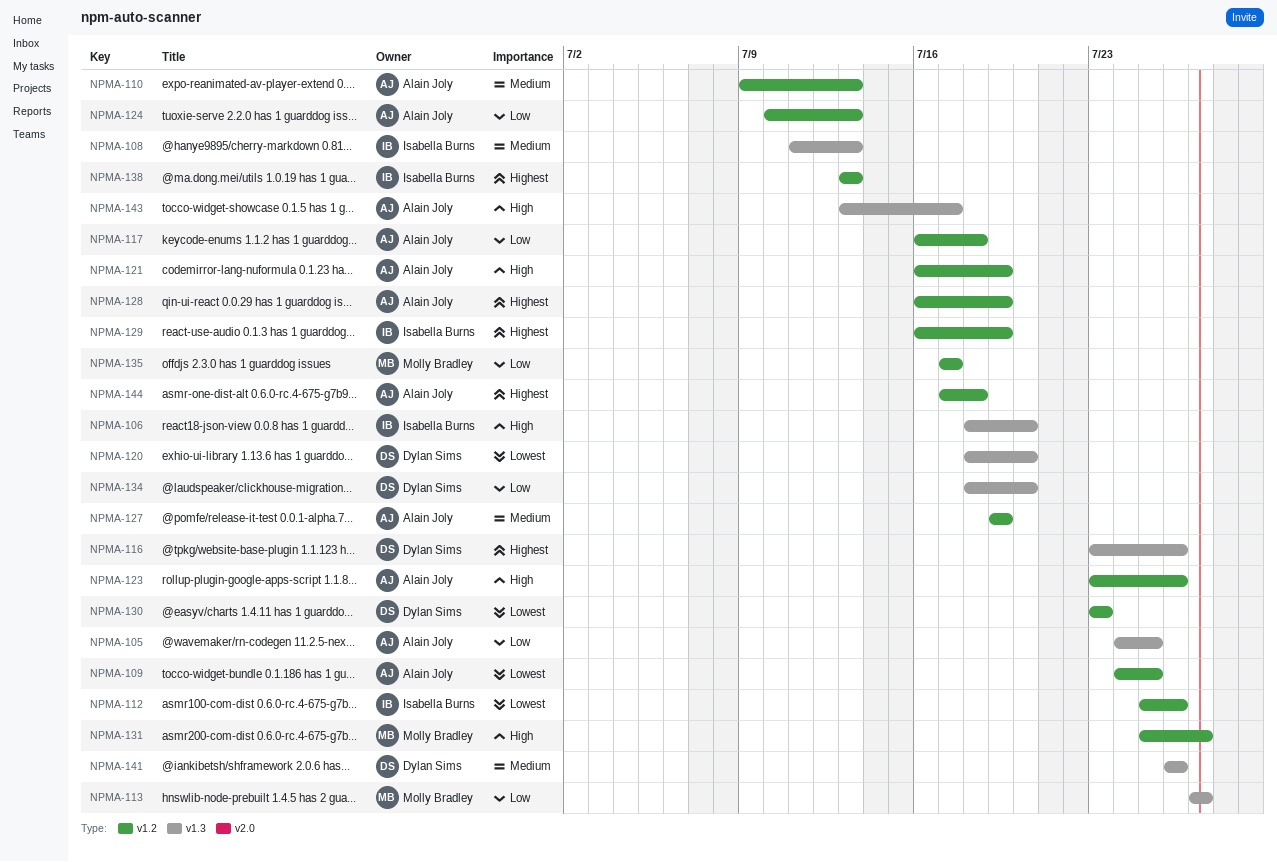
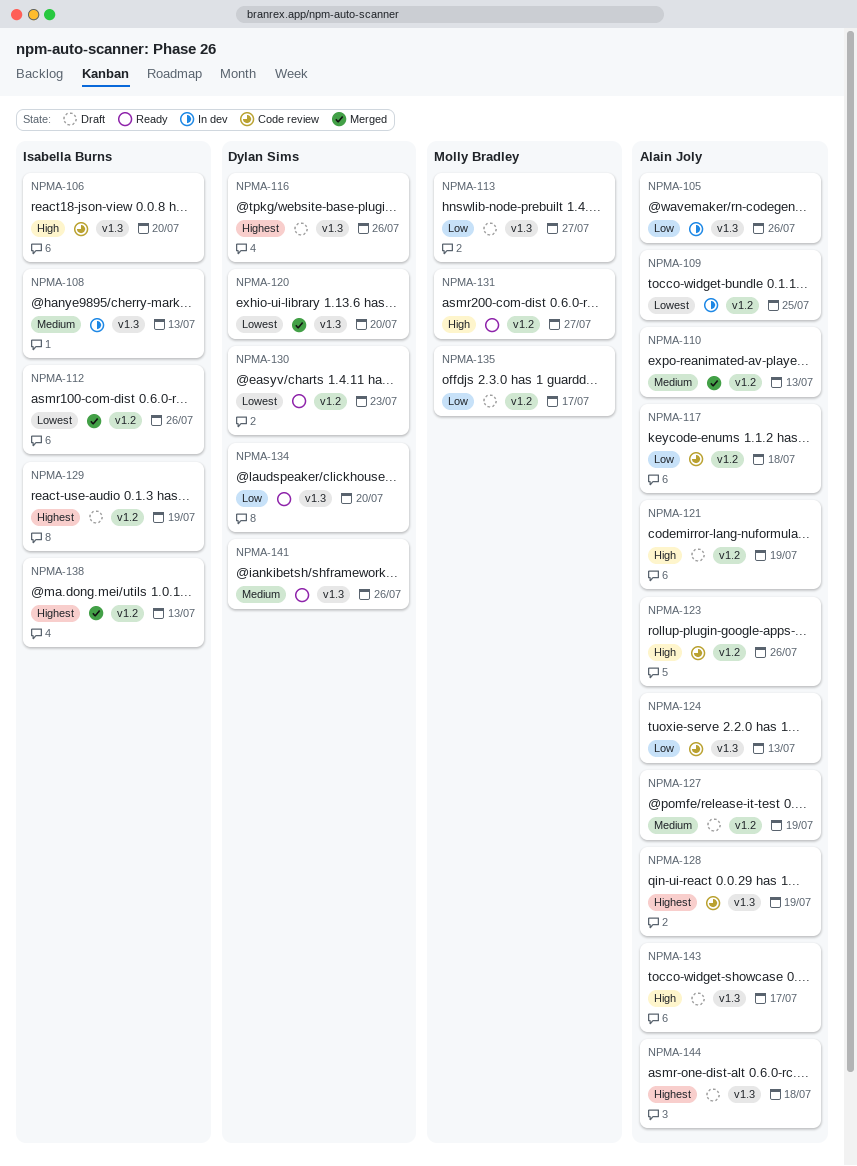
NPMA-105, due: Jul 25 -> Jul 26
NPMA-124, label: v1.2 -> v1.3
NPMA-128, label: v1.2 -> v1.3
NPMA-144, label: v1.2 -> v1.3

